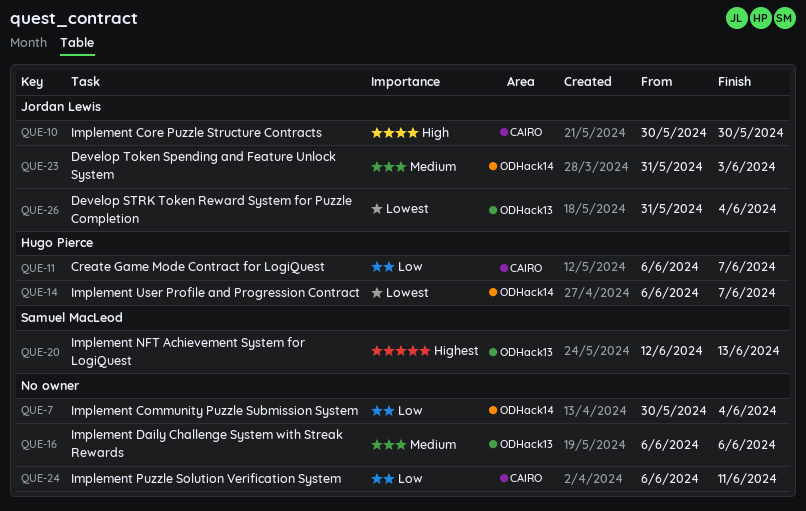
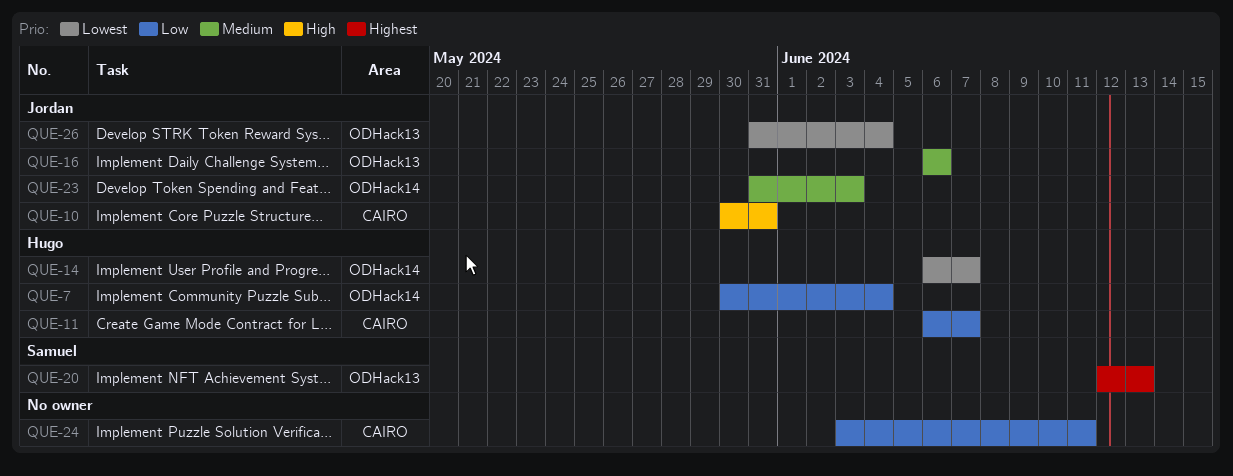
QUE-7, owner: none -> Hugo Pierce
QUE-10, due: May 30 -> May 31
QUE-16, owner: none -> Jordan Lewis
QUE-24, start: Jun 6 -> Jun 3

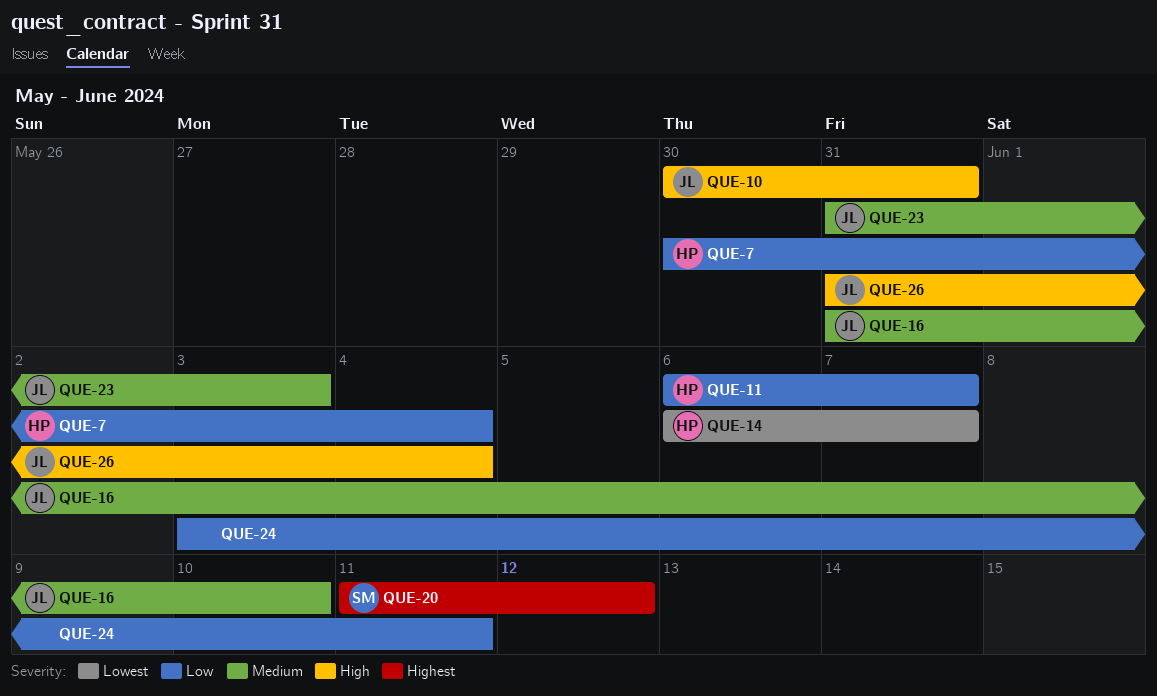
QUE-16, start: Jun 6 -> May 31
QUE-16, due: Jun 6 -> Jun 10
QUE-20, start: Jun 12 -> Jun 11
QUE-20, due: Jun 13 -> Jun 12
QUE-26, priority: Lowest -> High

